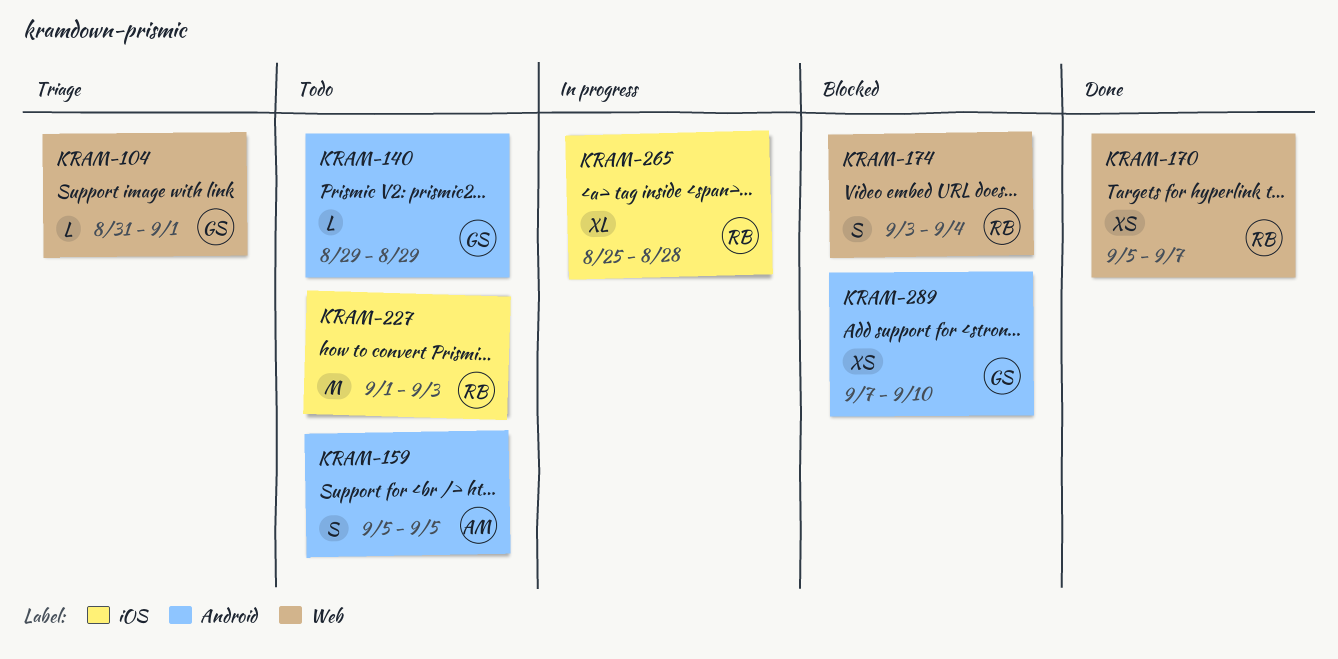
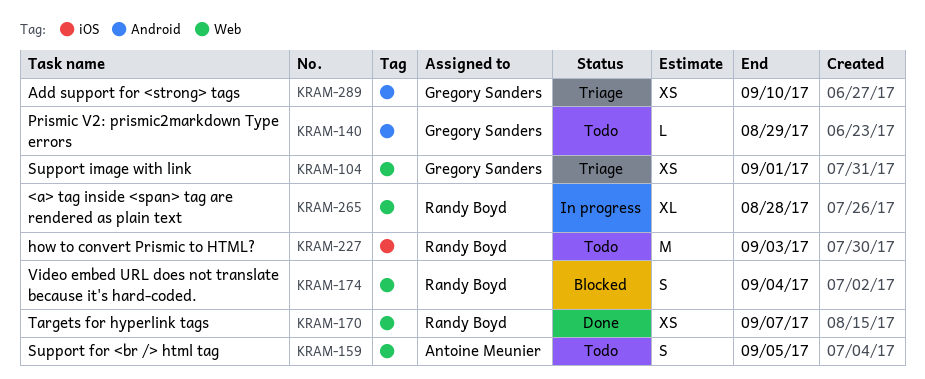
KRAM-104, estimate: L -> XS
KRAM-159, label: Android -> Web
KRAM-265, label: iOS -> Web
KRAM-289, status: Blocked -> Triage

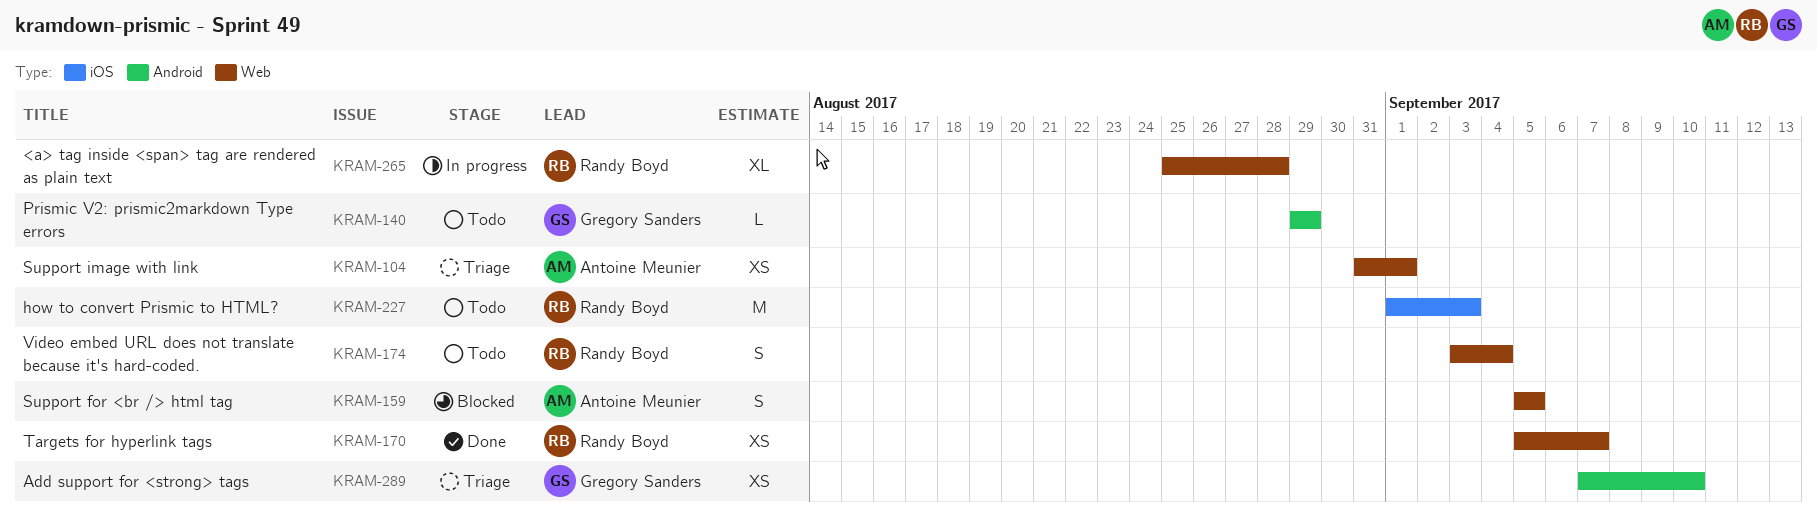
KRAM-104, owner: Gregory Sanders -> Antoine Meunier
KRAM-159, status: Todo -> Blocked
KRAM-174, status: Blocked -> Todo

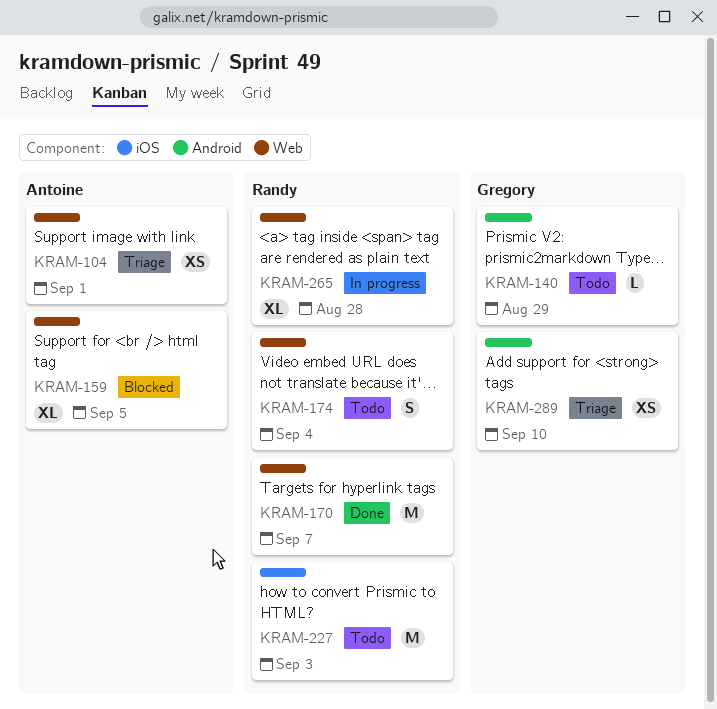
KRAM-159, estimate: S -> XL
KRAM-170, estimate: XS -> M

